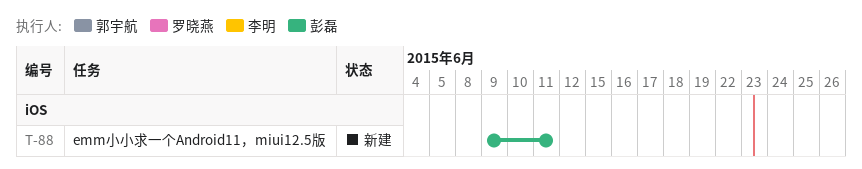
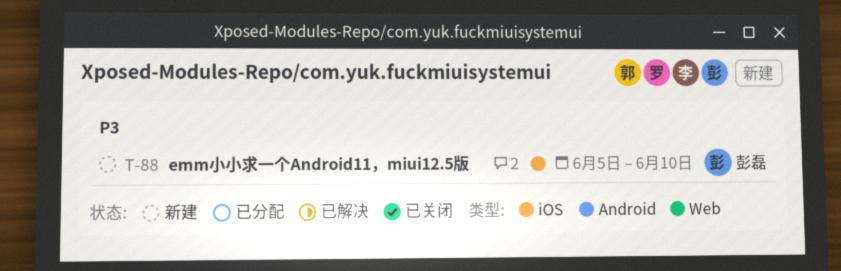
T-88, start: Jun 9 -> Jun 5
T-88, due: Jun 11 -> Jun 10

